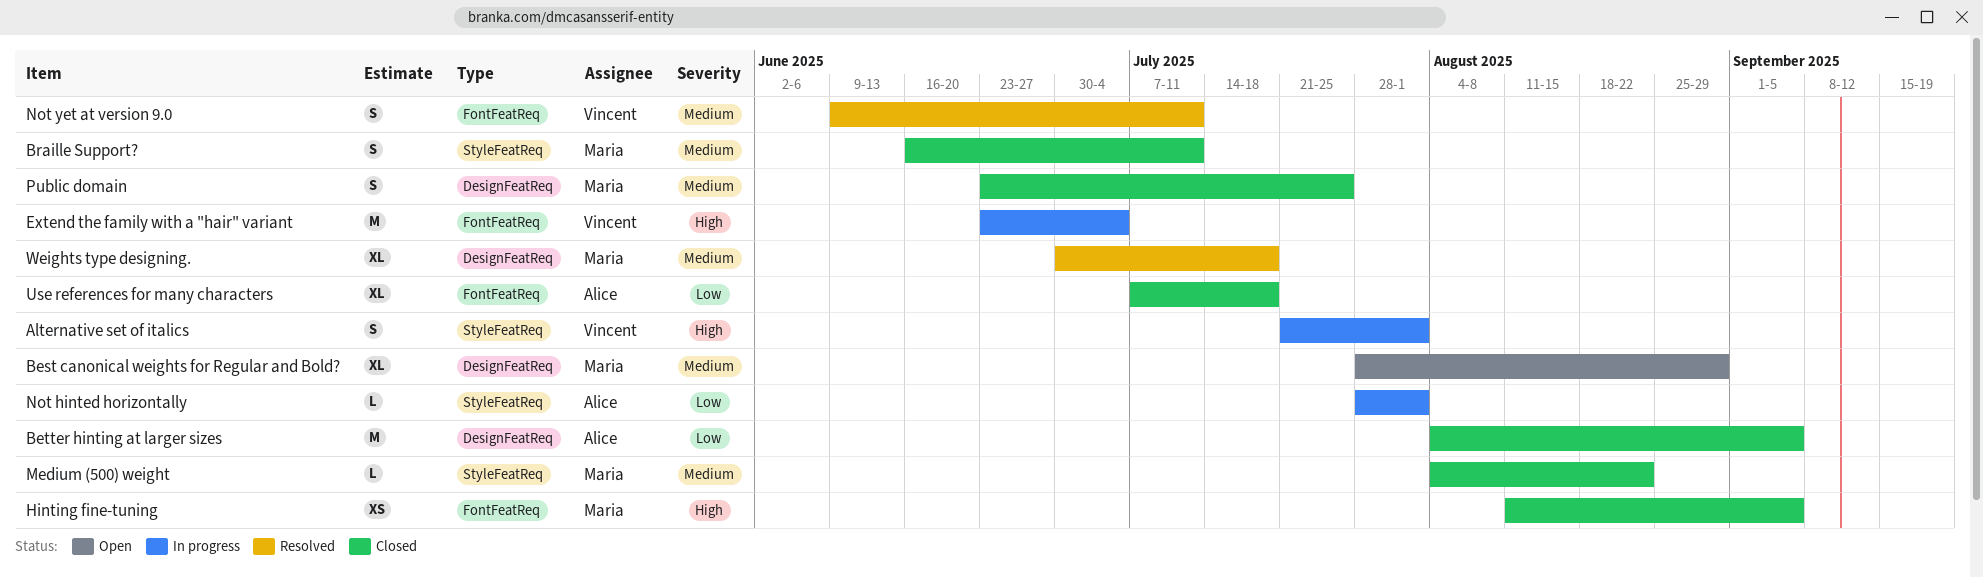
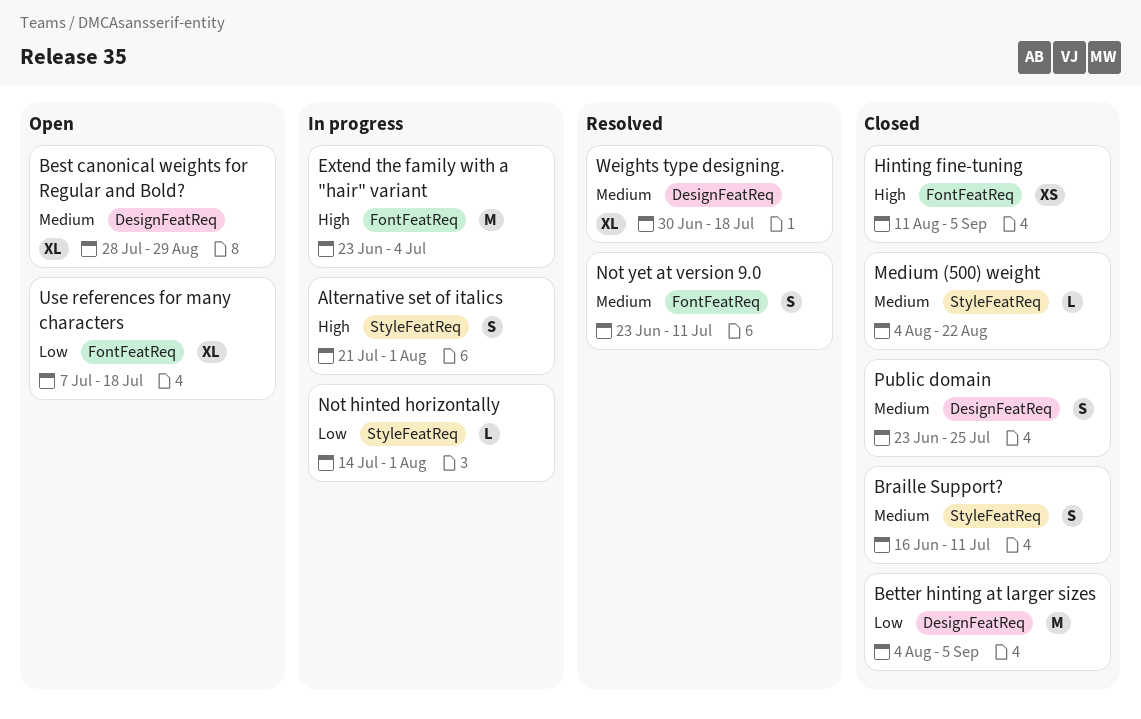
Not hinted horizontally, start: Jul 28 -> Jul 14
Not yet at version 9.0, start: Jun 9 -> Jun 23
Use references for many characters, status: Closed -> Open

